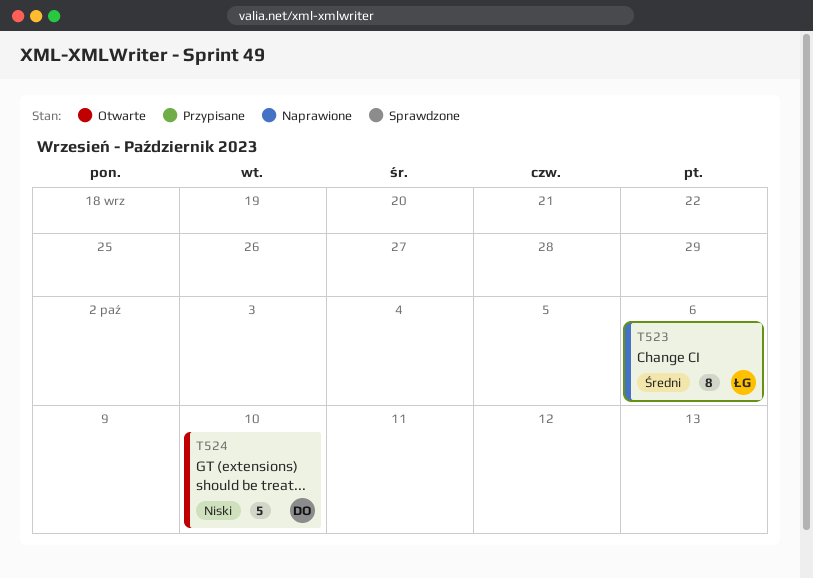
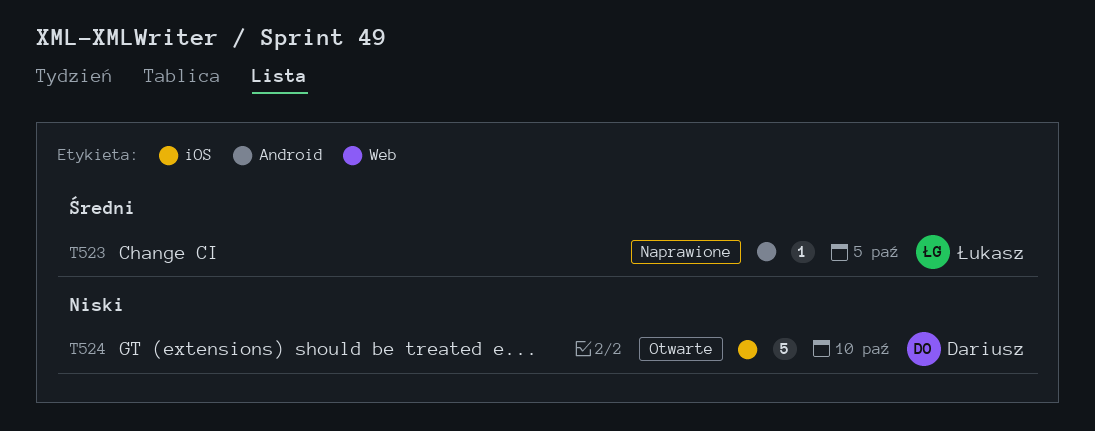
T523, estimate: 8 -> 1
T523, due: Oct 6 -> Oct 5

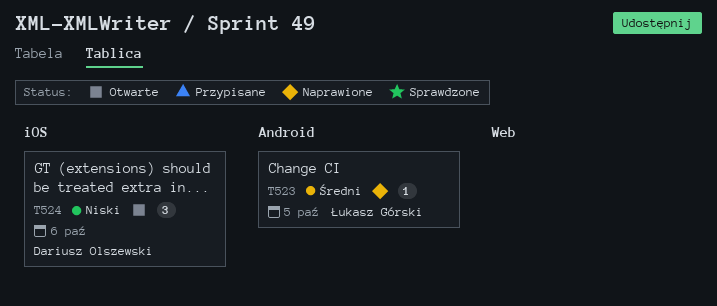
T524, estimate: 5 -> 3
T524, due: Oct 10 -> Oct 6

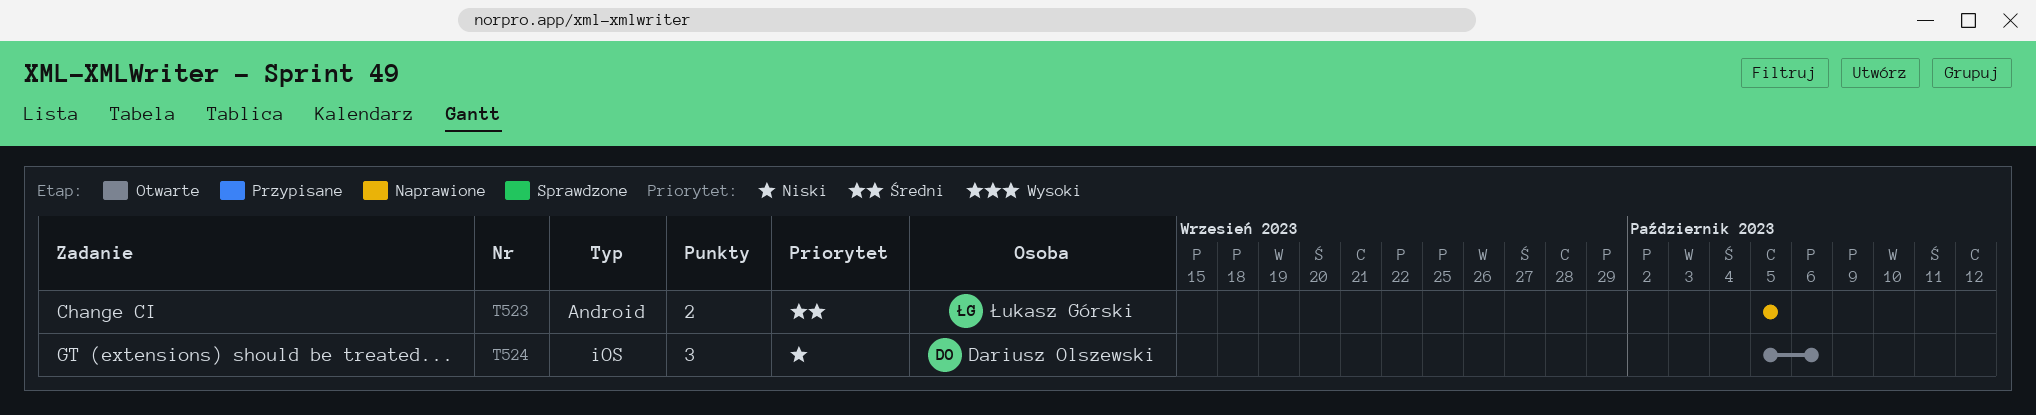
T523, estimate: 1 -> 2

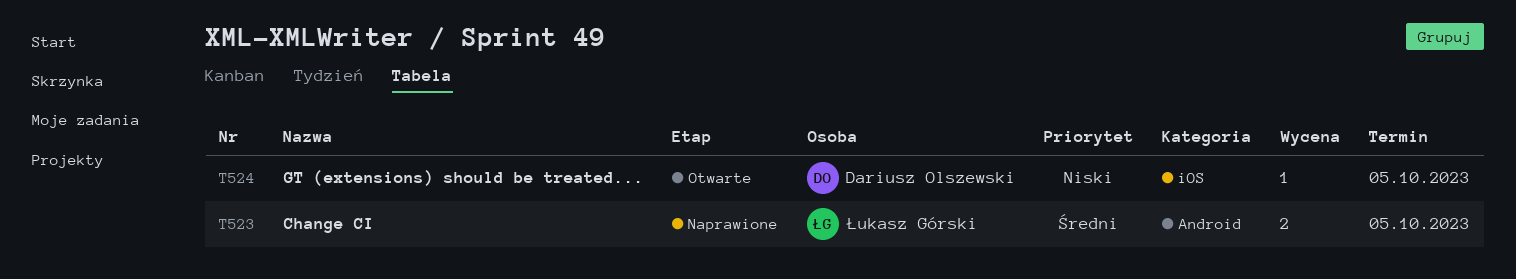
T524, estimate: 3 -> 1
T524, due: Oct 6 -> Oct 5

